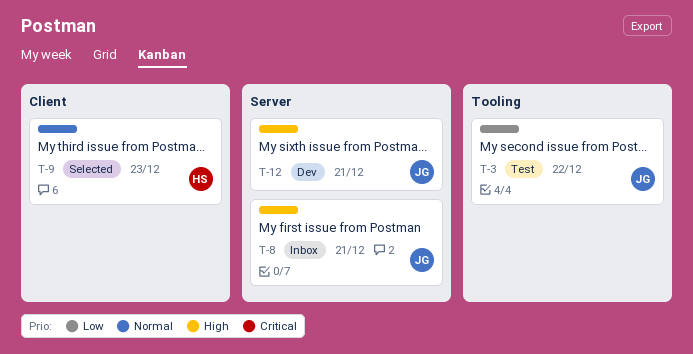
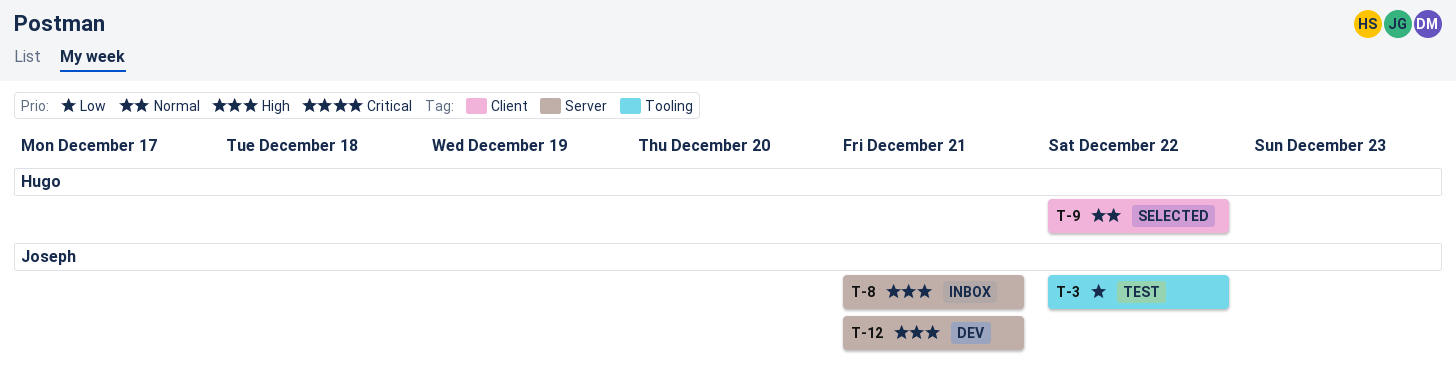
T-9, due: Dec 23 -> Dec 22

